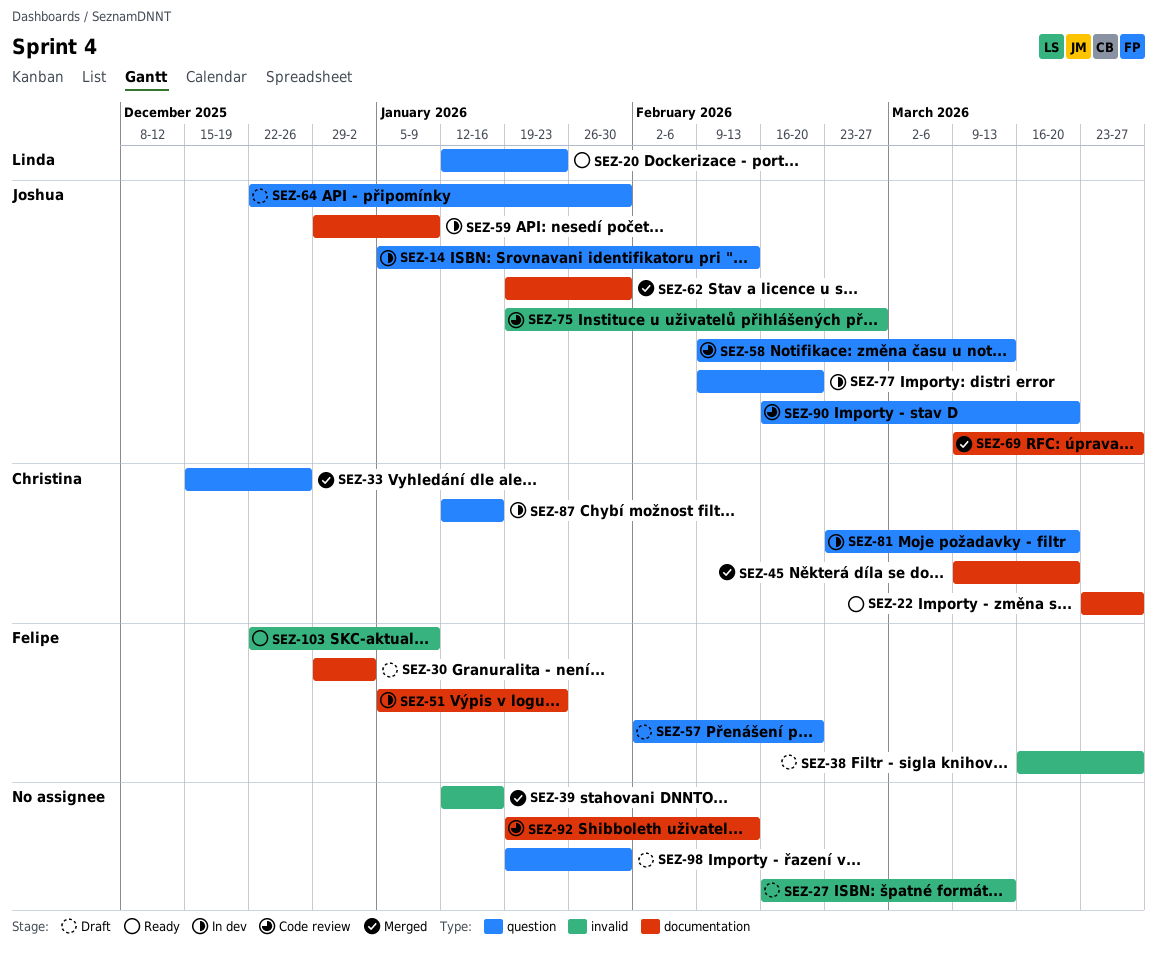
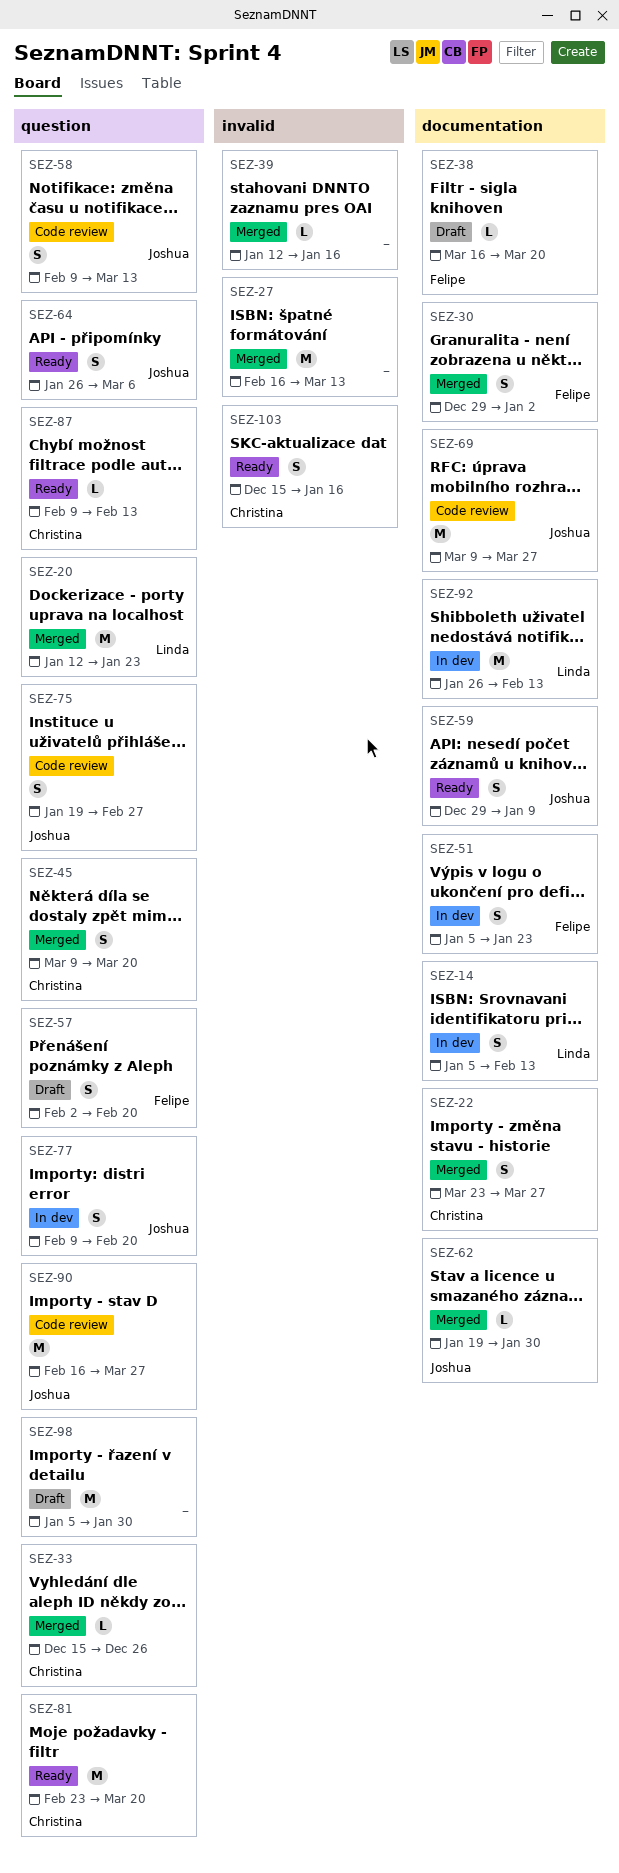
SEZ-14, owner: Joshua -> Linda
SEZ-14, label: question -> documentation
SEZ-20, status: Ready -> Merged
SEZ-22, status: Ready -> Merged
SEZ-27, status: Draft -> Merged
SEZ-30, status: Draft -> Merged
SEZ-38, label: invalid -> documentation
SEZ-38, due: Mar 27 -> Mar 20
SEZ-45, label: documentation -> question
SEZ-59, status: In dev -> Ready
SEZ-64, status: Draft -> Ready
SEZ-64, start: Dec 22 -> Jan 26
SEZ-64, due: Jan 30 -> Mar 6
SEZ-69, status: Merged -> Code review
SEZ-75, label: invalid -> question
SEZ-81, status: In dev -> Ready
SEZ-87, status: In dev -> Ready
SEZ-87, start: Jan 12 -> Feb 9
SEZ-87, due: Jan 16 -> Feb 13
SEZ-90, due: Mar 20 -> Mar 27
SEZ-92, status: Code review -> In dev
SEZ-92, owner: none -> Linda
SEZ-92, start: Jan 19 -> Jan 26
SEZ-98, start: Jan 19 -> Jan 5
SEZ-103, owner: Felipe -> Christina
SEZ-103, start: Dec 22 -> Dec 15
SEZ-103, due: Jan 9 -> Jan 16

